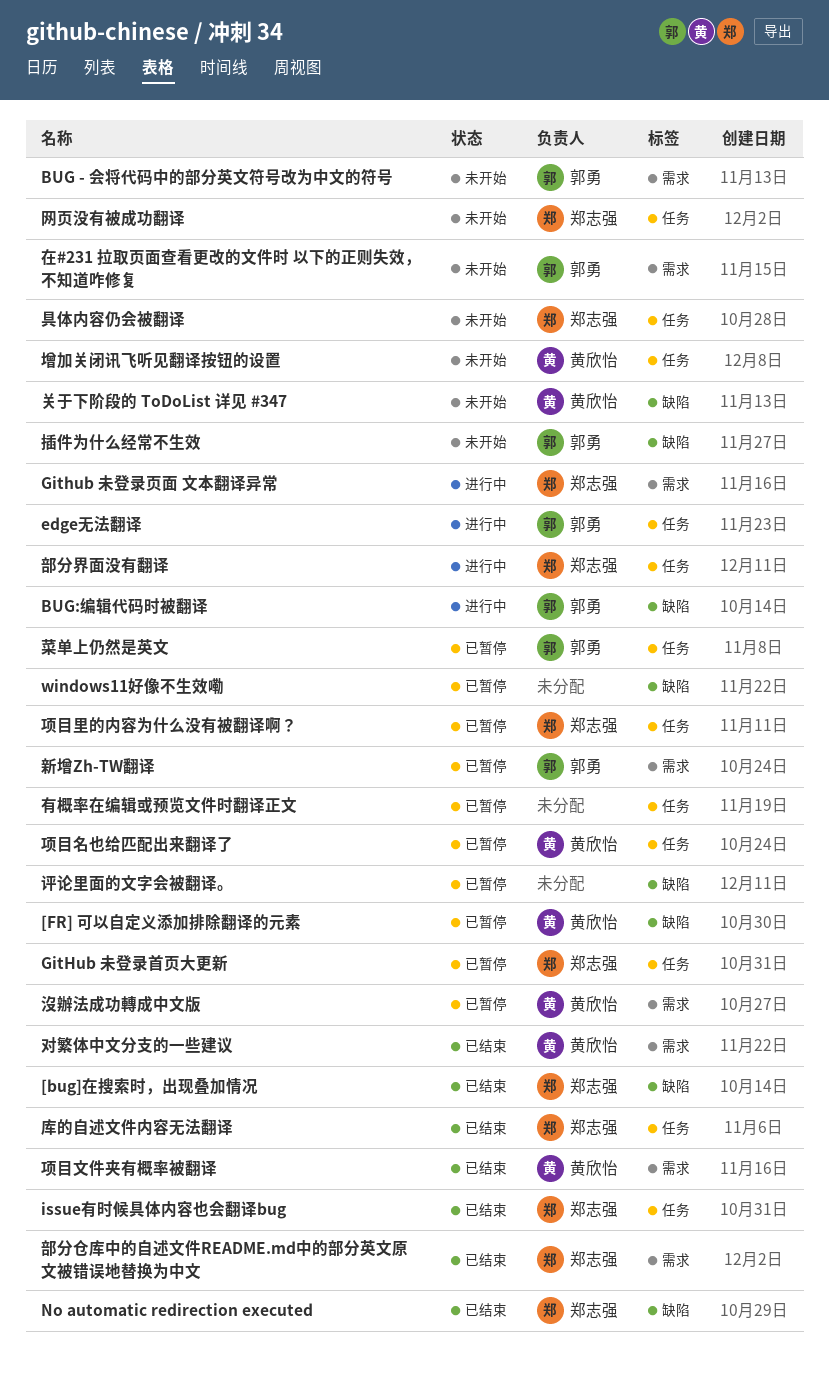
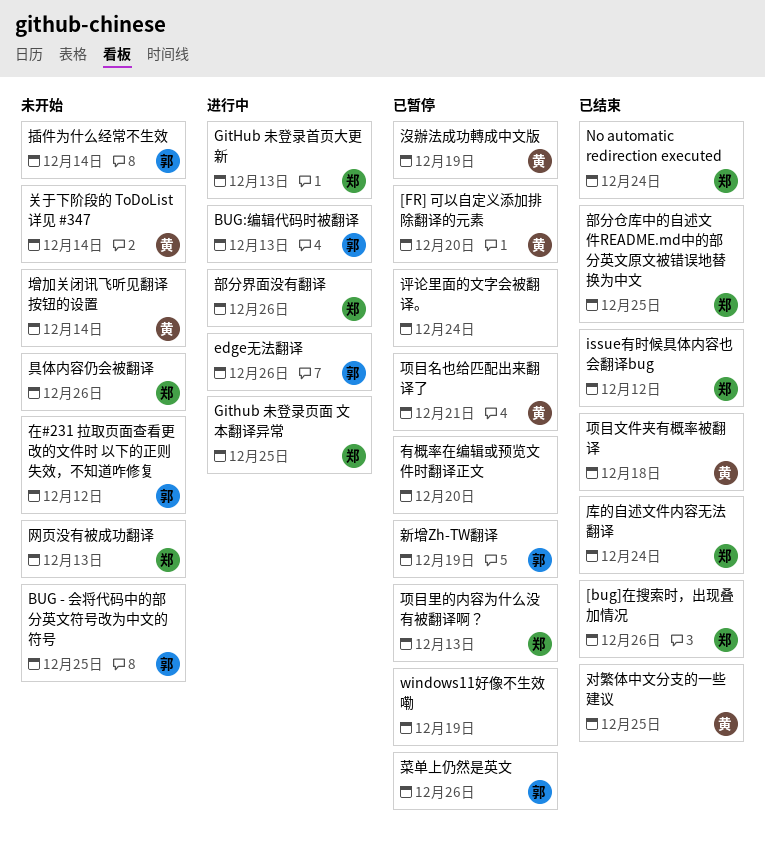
GitHub 未登录首页大更新, status: 已暂停 -> 进行中

